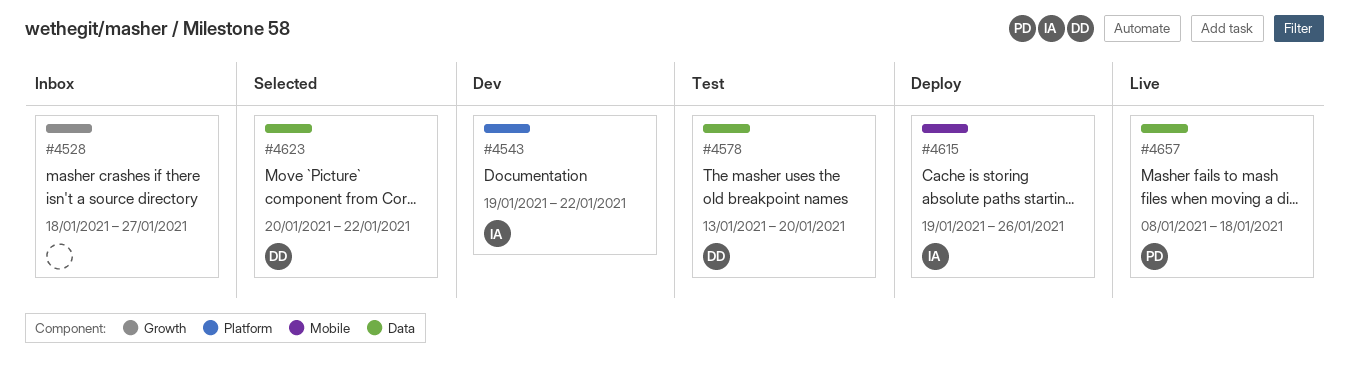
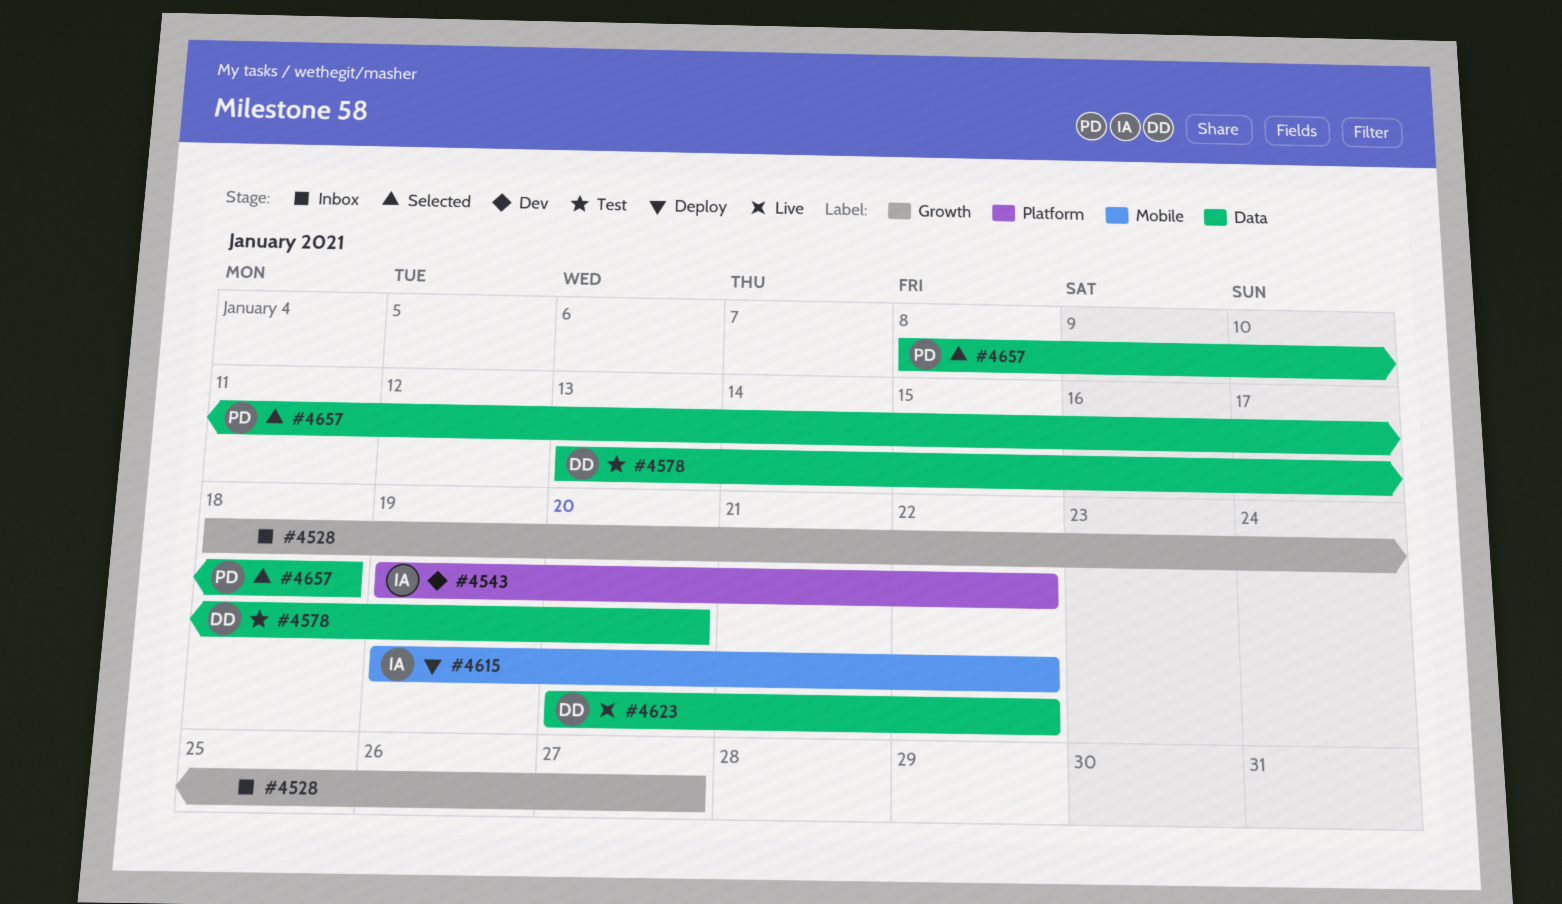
#4615, due: Jan 26 -> Jan 22
#4623, status: Selected -> Live
#4657, status: Live -> Selected

